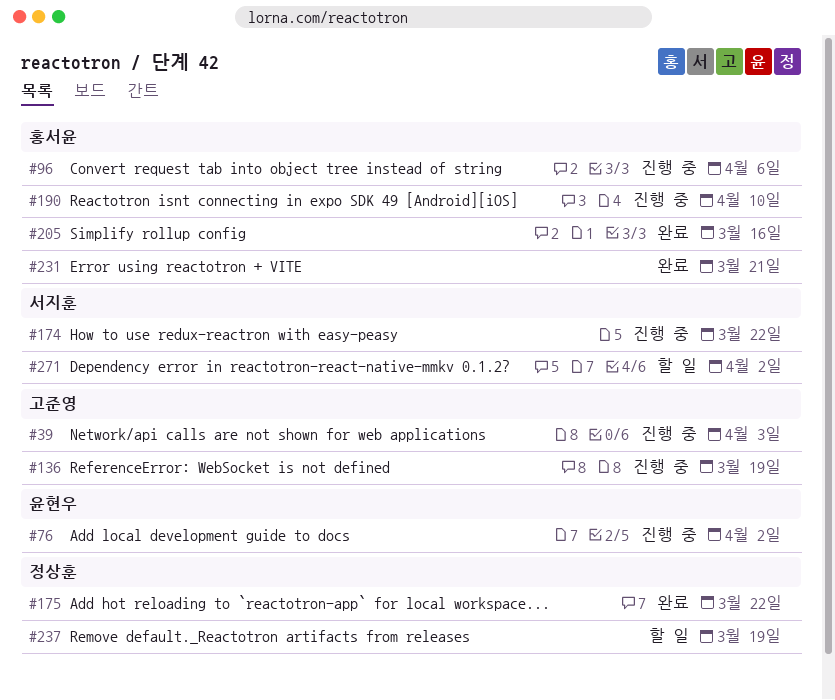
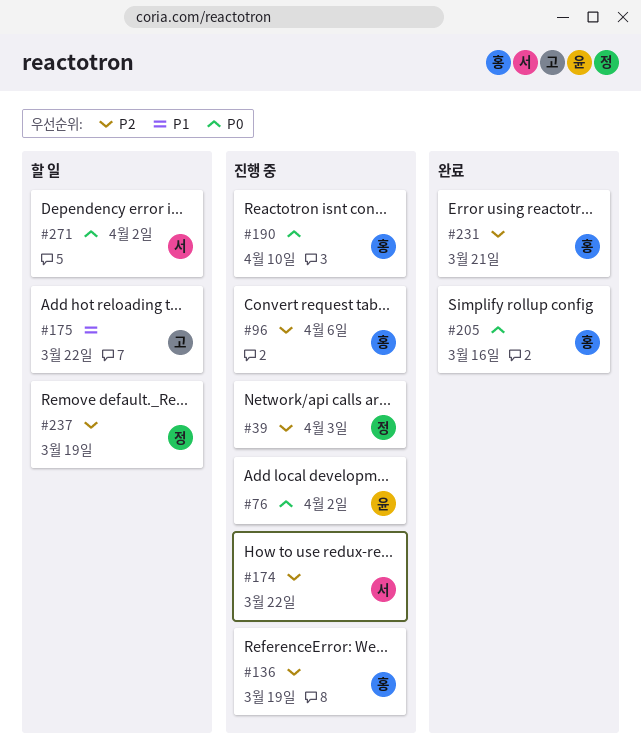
#39, owner: 고준영 -> 정상훈
#136, owner: 고준영 -> 홍서윤
#175, status: 완료 -> 할 일
#175, owner: 정상훈 -> 고준영

